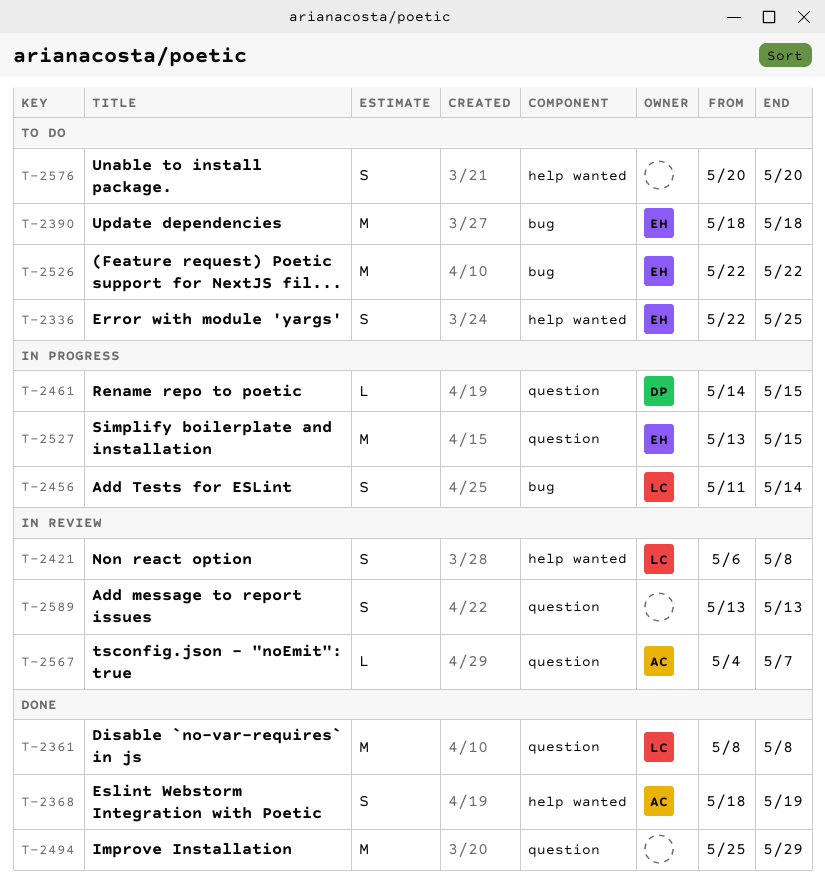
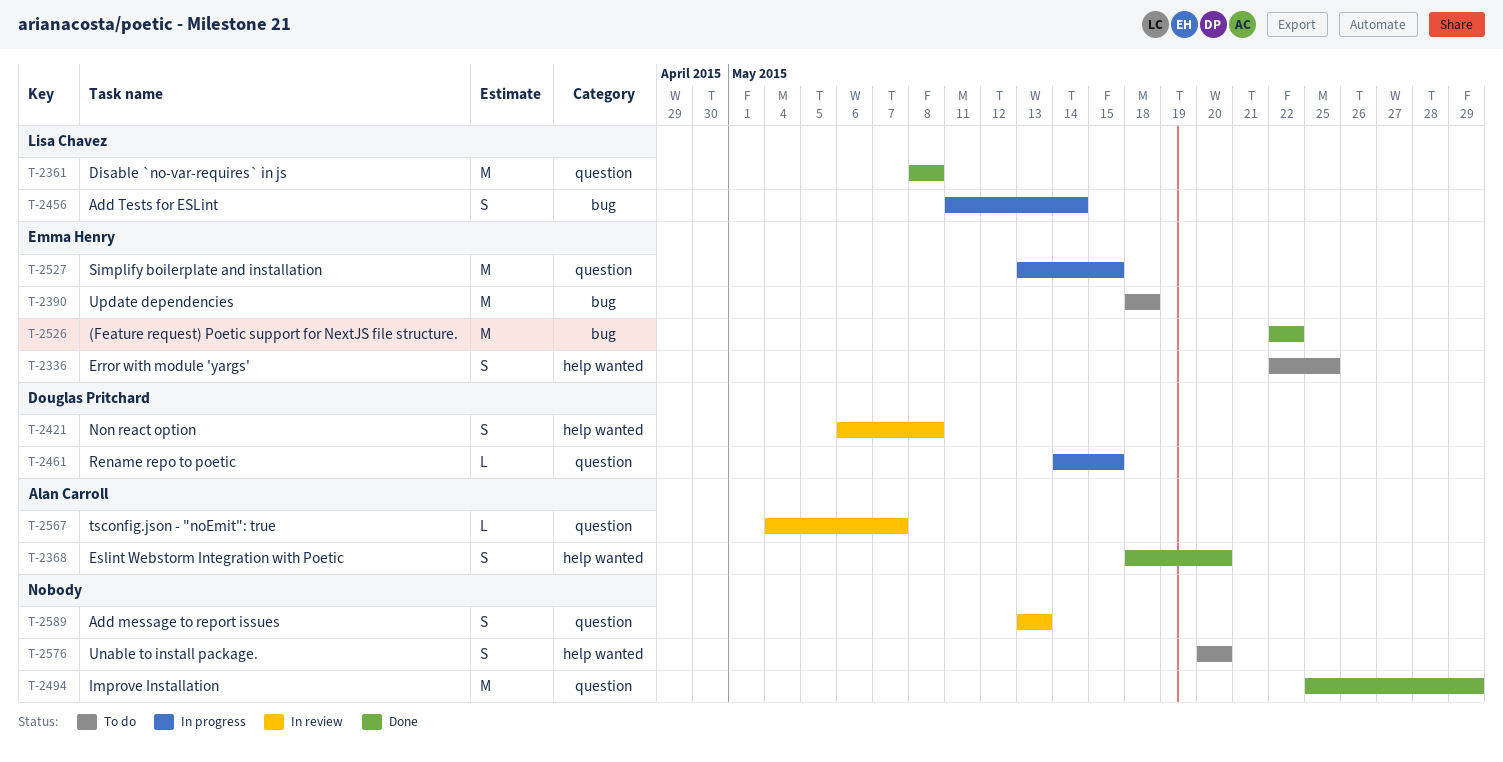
T-2368, due: May 19 -> May 20
T-2421, owner: Lisa Chavez -> Douglas Pritchard
T-2526, status: To do -> Done

